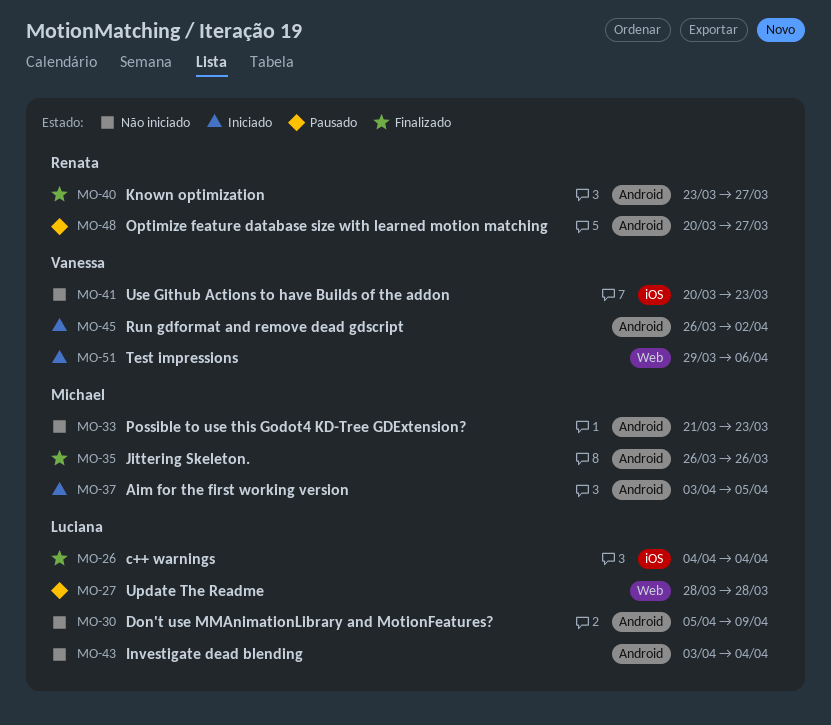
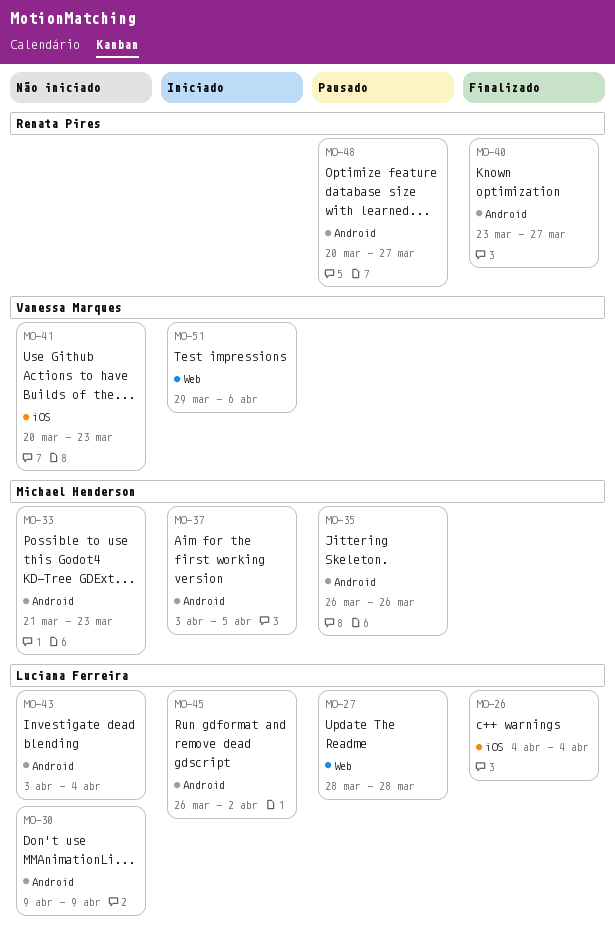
MO-30, start: Apr 5 -> Apr 9
MO-35, status: Finalizado -> Pausado
MO-45, owner: Vanessa Marques -> Luciana Ferreira

